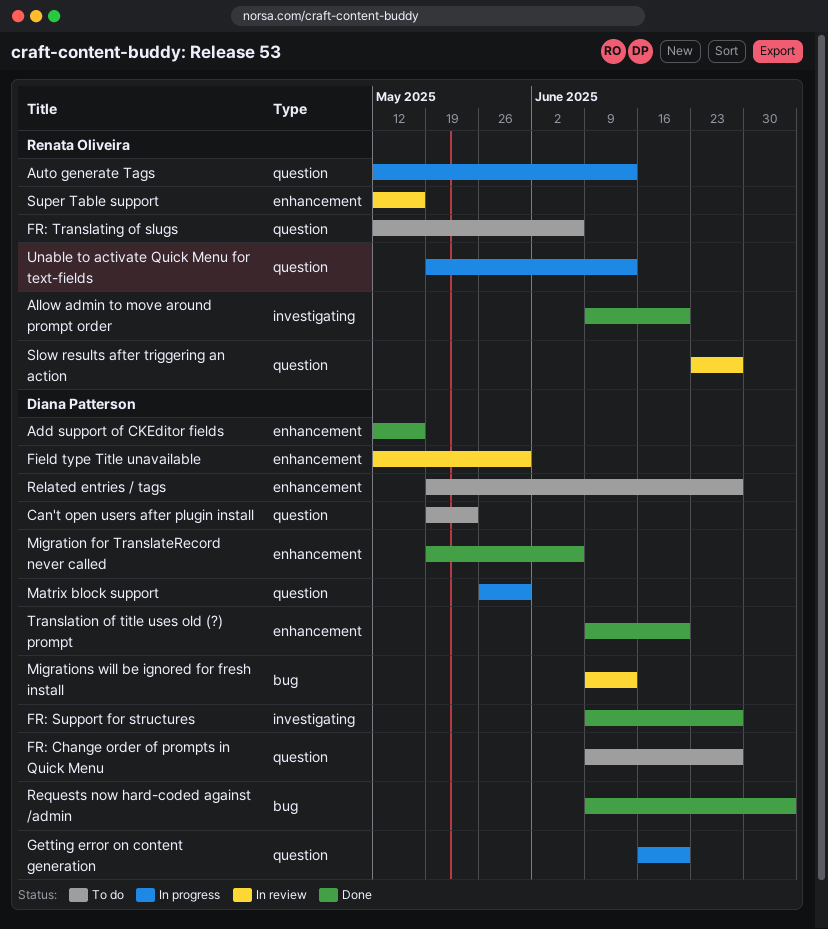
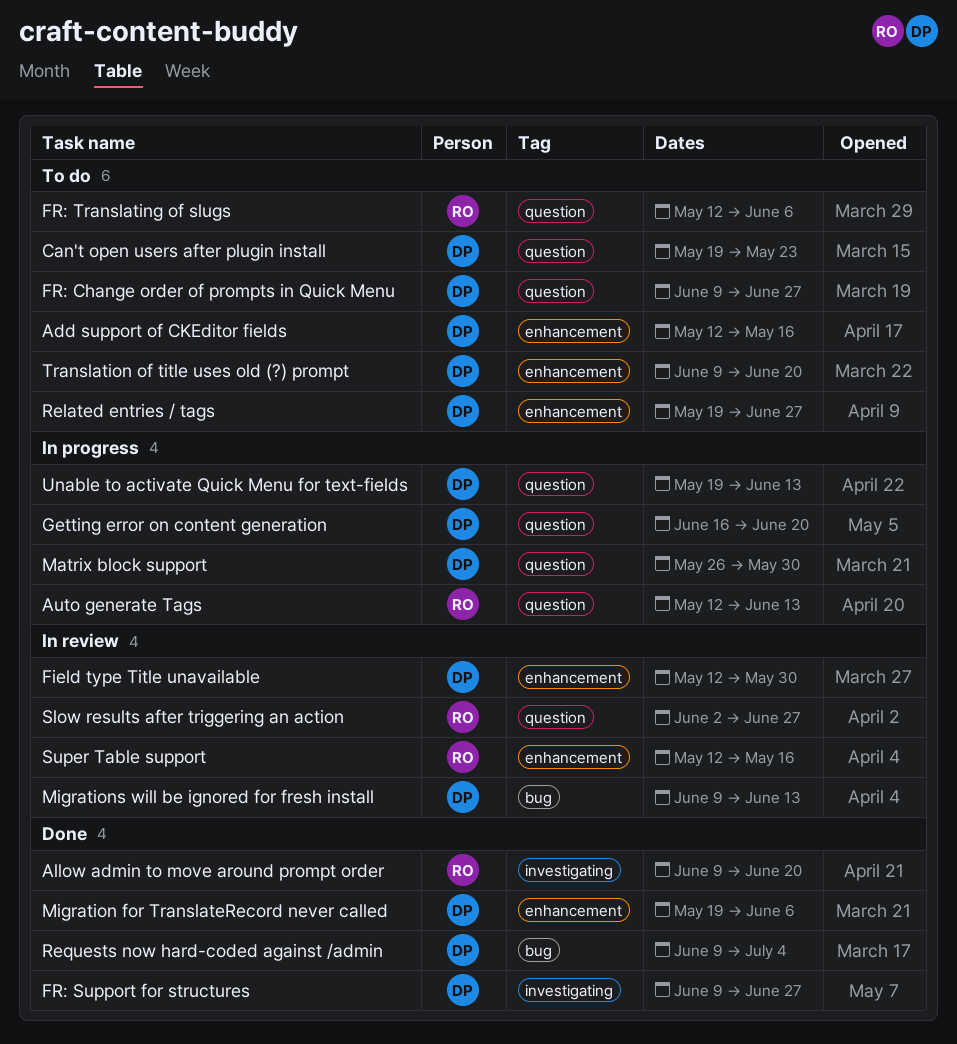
Add support of CKEditor fields, status: Done -> To do
Slow results after triggering an action, start: Jun 23 -> Jun 2
Translation of title uses old (?) prompt, status: Done -> To do
Unable to activate Quick Menu for text-fields, owner: Renata Oliveira -> Diana Patterson

